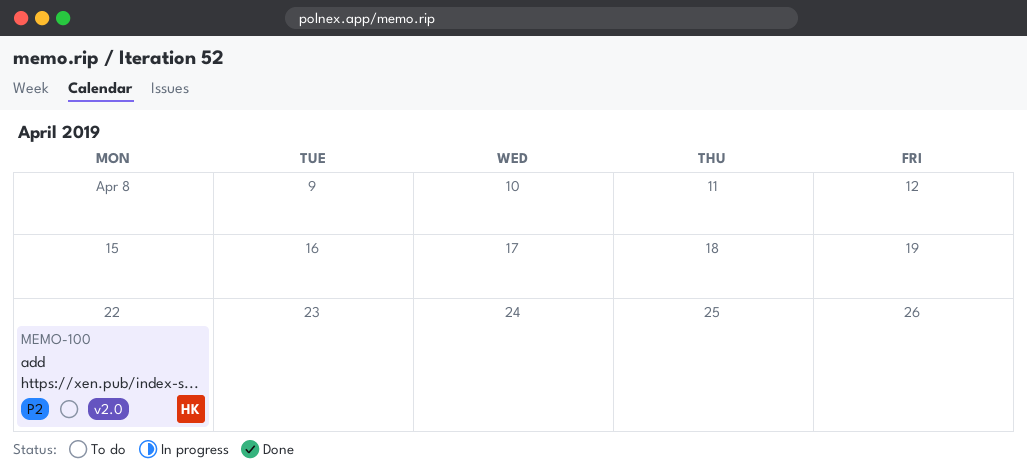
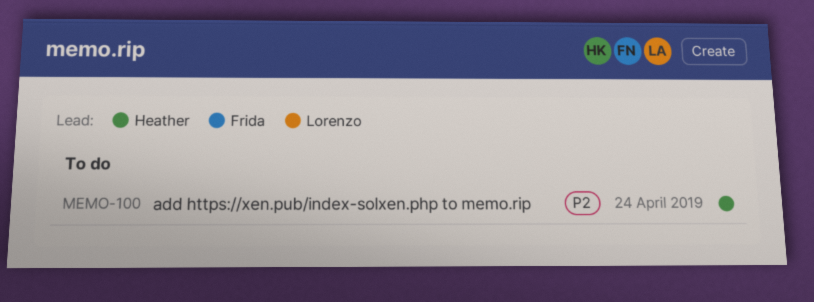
MEMO-100, due: Apr 22 -> Apr 24

